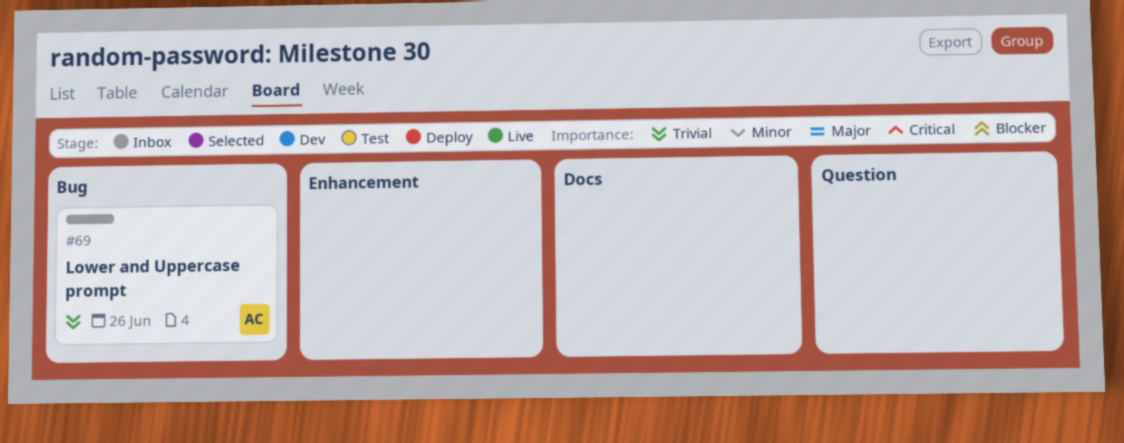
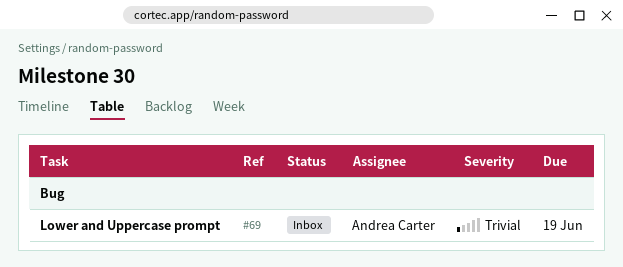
#69, due: Jun 26 -> Jun 19

